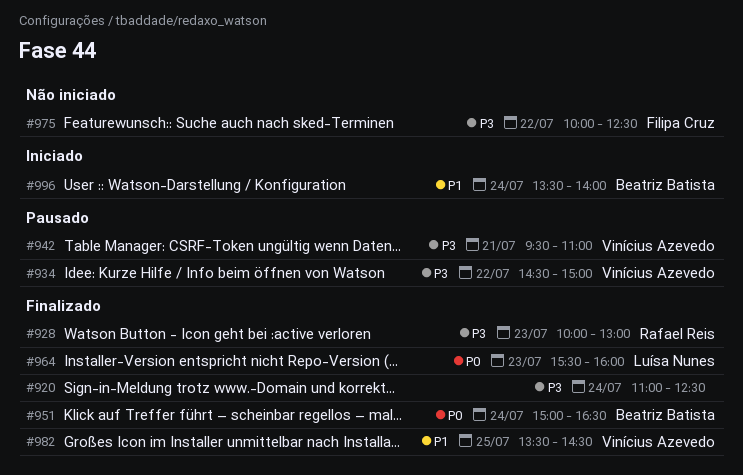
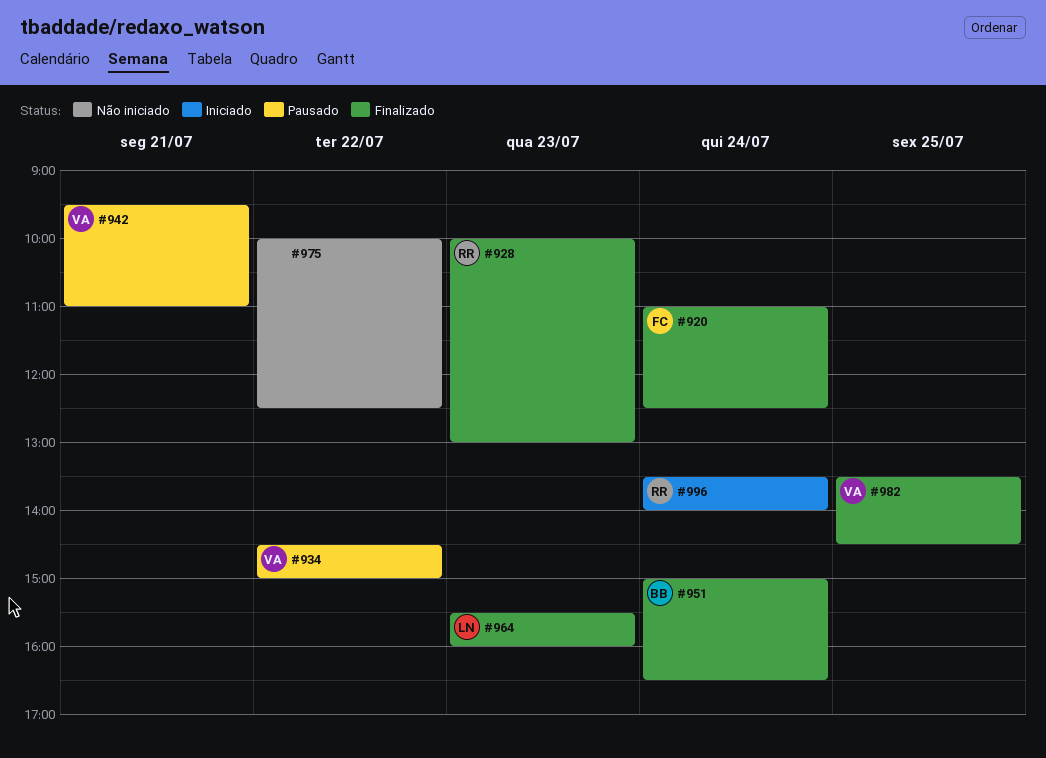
#920, owner: none -> Filipa Cruz
#975, owner: Filipa Cruz -> none
#996, owner: Beatriz Batista -> Rafael Reis

